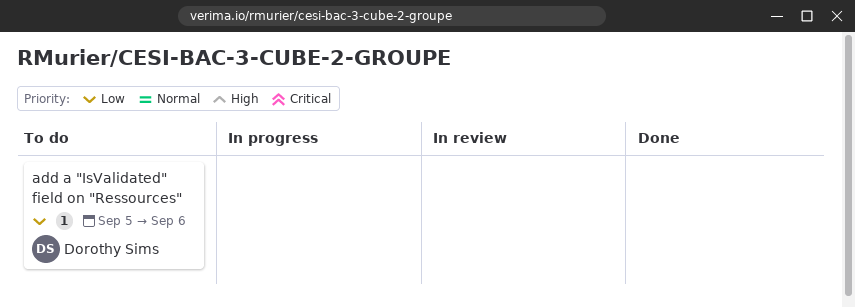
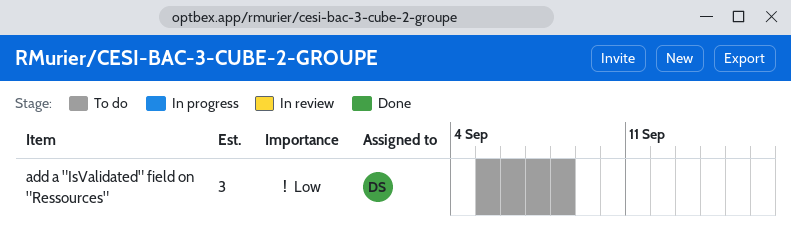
add a "IsValidated" field on "Ressources", estimate: 1 -> 3
add a "IsValidated" field on "Ressources", due: Sep 6 -> Sep 8

